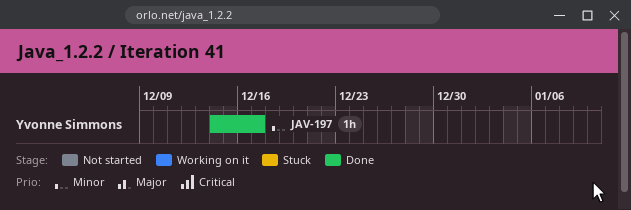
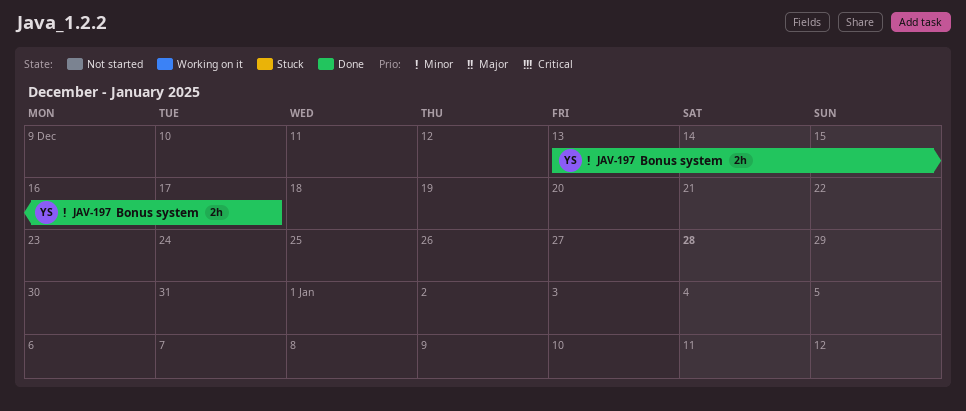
JAV-197, estimate: 1h -> 2h
JAV-197, start: Dec 14 -> Dec 13

